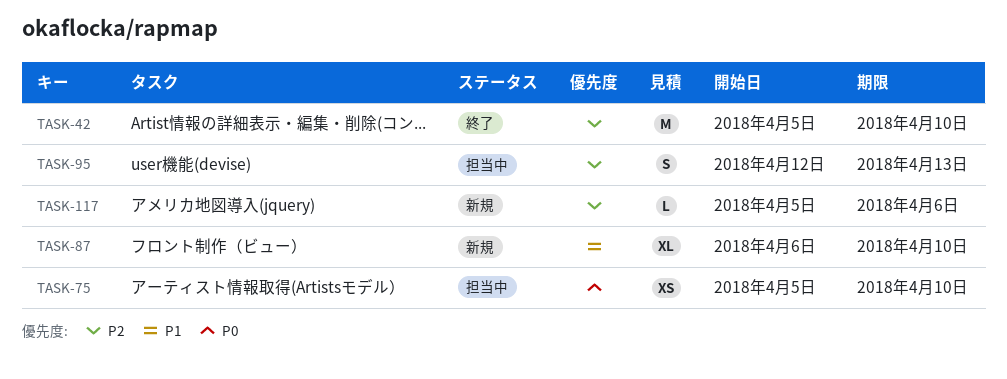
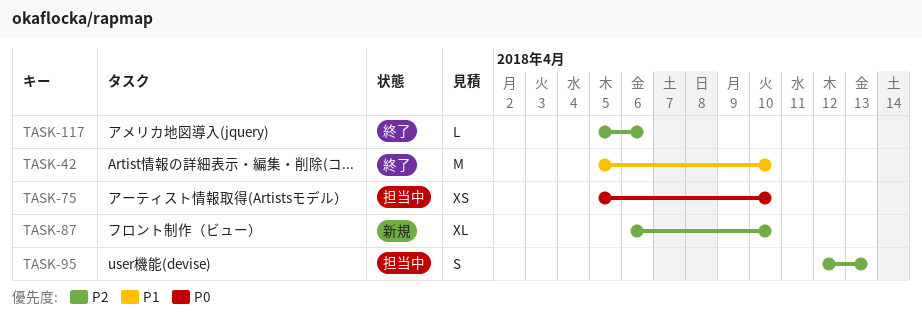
TASK-42, priority: P2 -> P1
TASK-87, priority: P1 -> P2
TASK-117, status: 新規 -> 終了

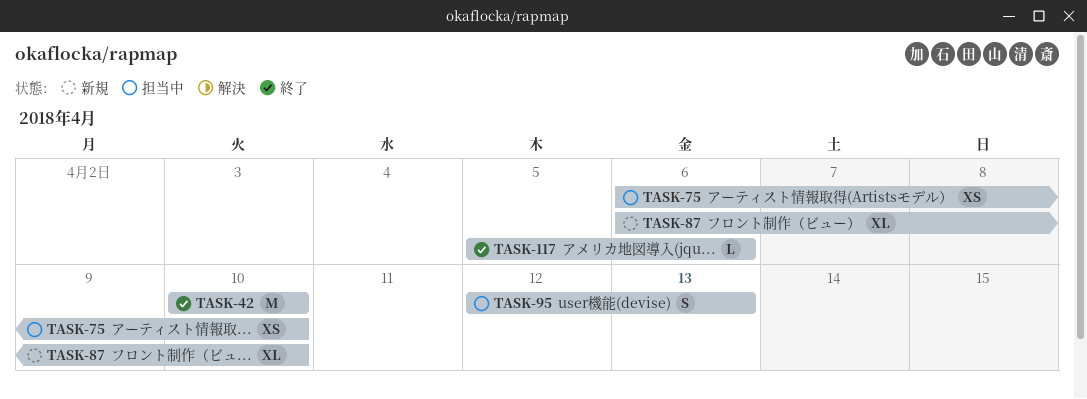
TASK-42, start: Apr 5 -> Apr 10
TASK-75, start: Apr 5 -> Apr 6

